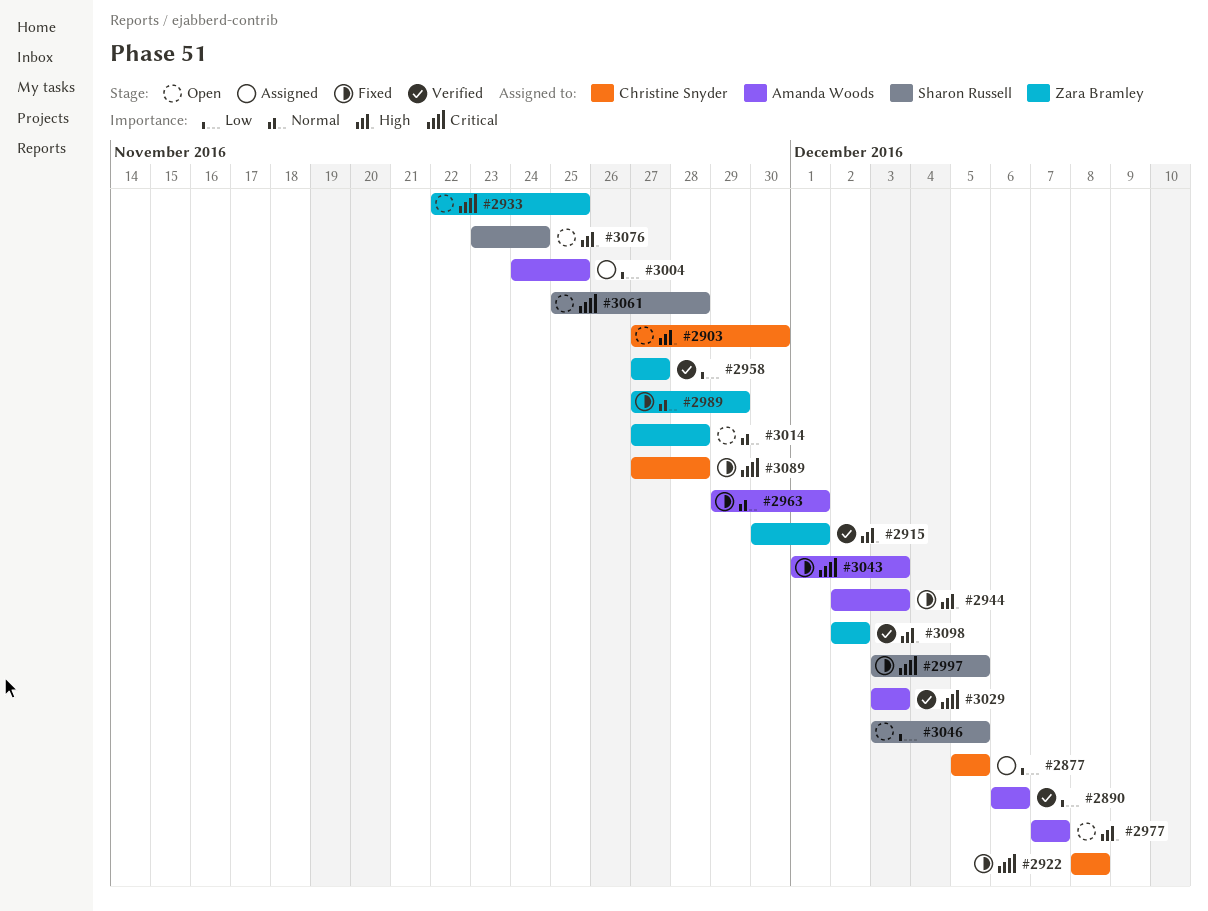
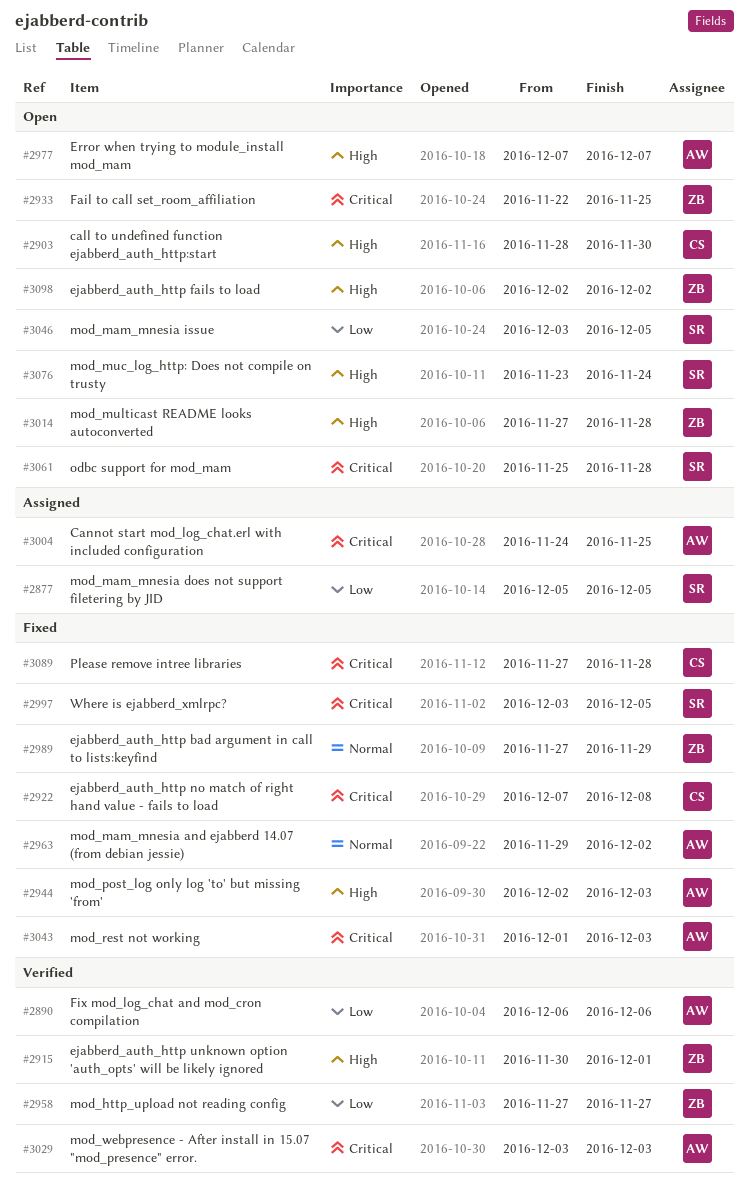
#2877, owner: Christine Snyder -> Sharon Russell
#2903, start: Nov 27 -> Nov 28
#2922, start: Dec 8 -> Dec 7
#2963, due: Dec 1 -> Dec 2
#3004, priority: Low -> Critical
#3014, priority: Normal -> High
#3098, status: Verified -> Open

